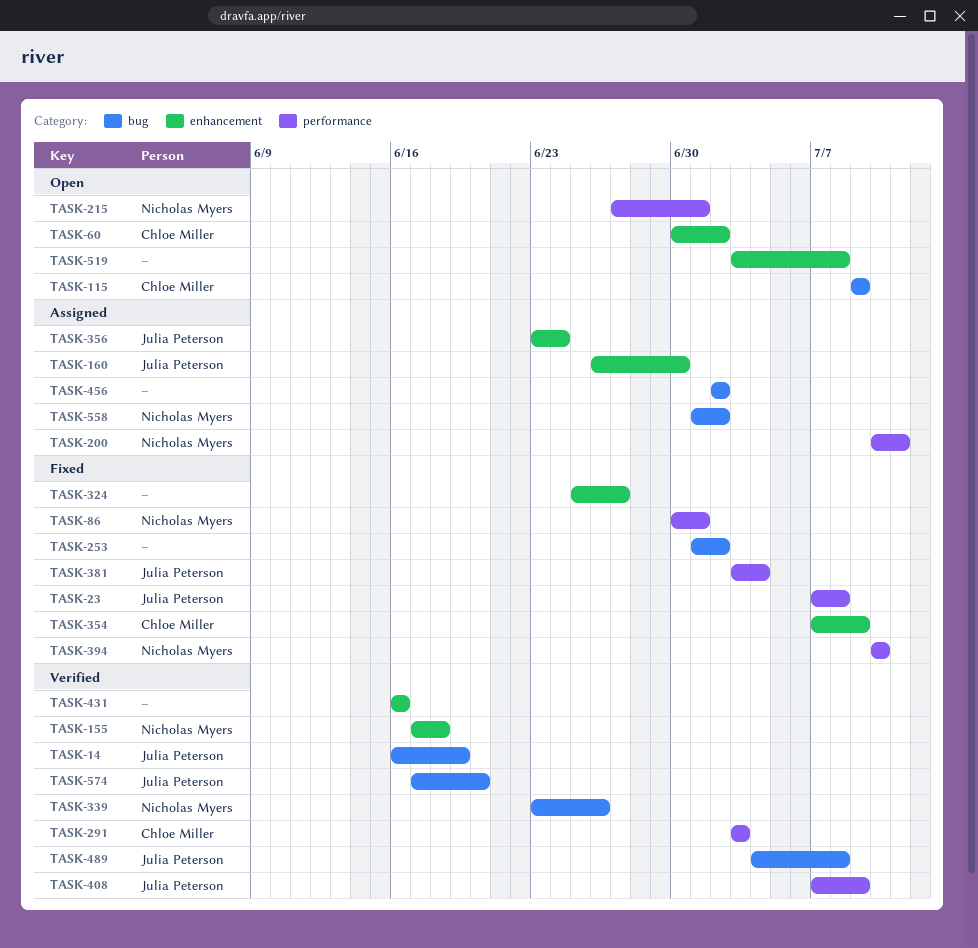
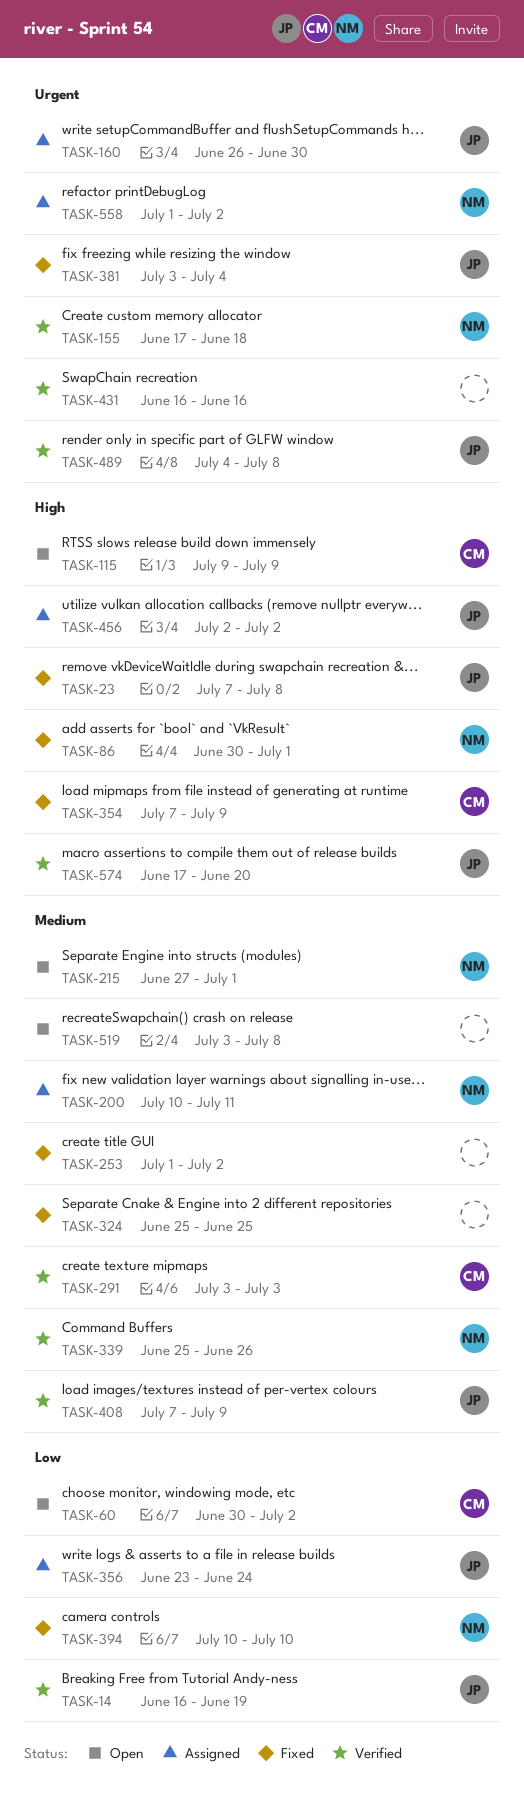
TASK-324, due: Jun 27 -> Jun 25
TASK-339, start: Jun 23 -> Jun 25
TASK-456, owner: none -> Julia Peterson

